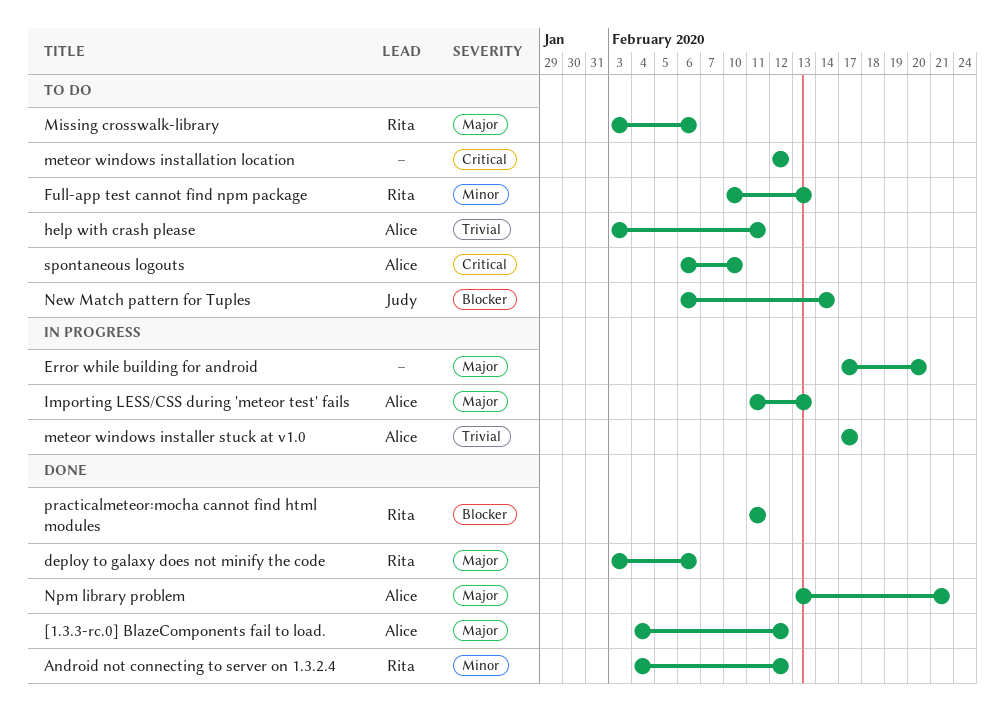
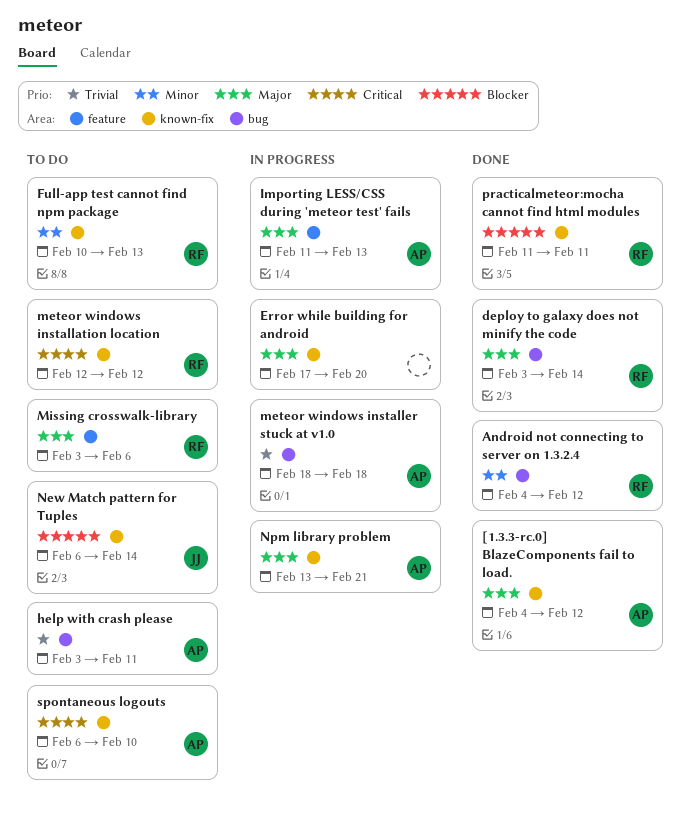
deploy to galaxy does not minify the code, due: Feb 6 -> Feb 14
meteor windows installation location, owner: none -> Rita
meteor windows installer stuck at v1.0, start: Feb 17 -> Feb 18
meteor windows installer stuck at v1.0, due: Feb 17 -> Feb 18
Npm library problem, status: Done -> In progress

